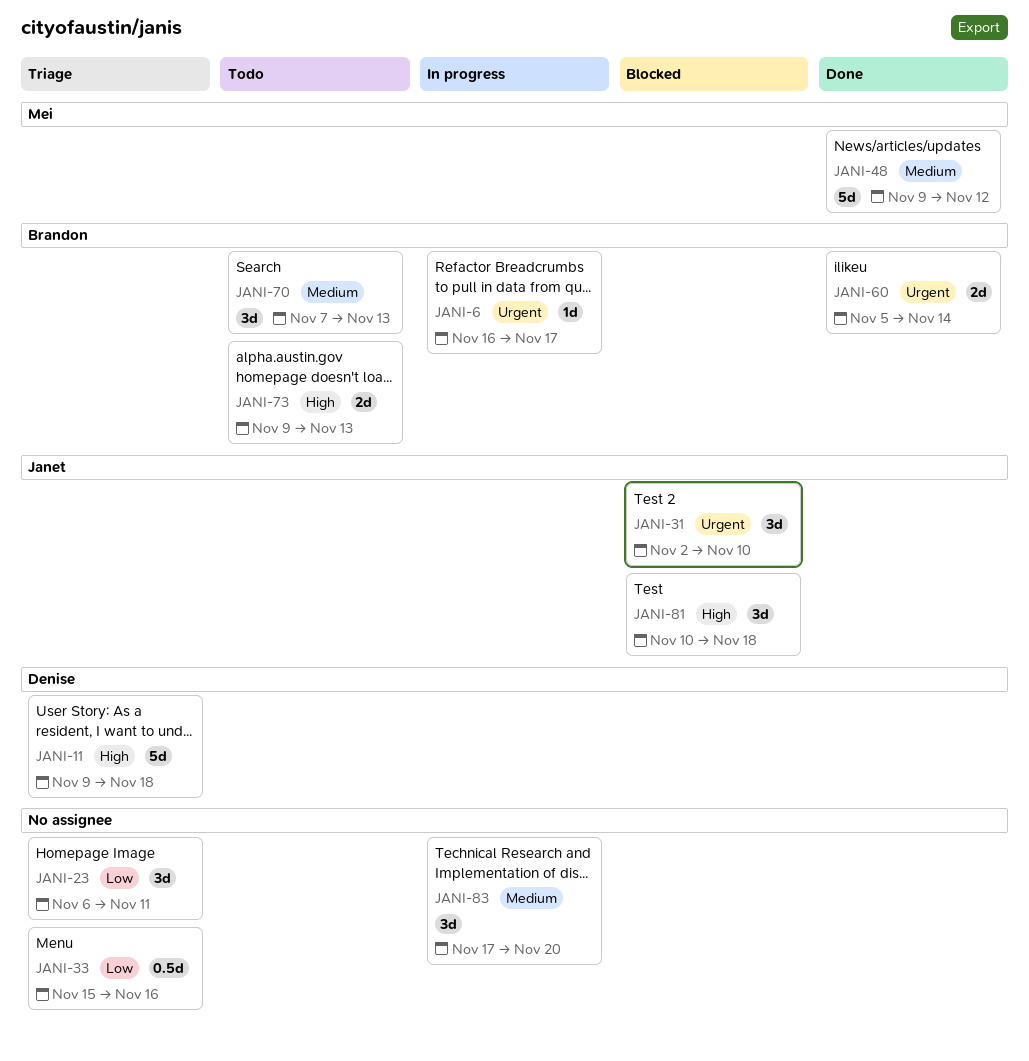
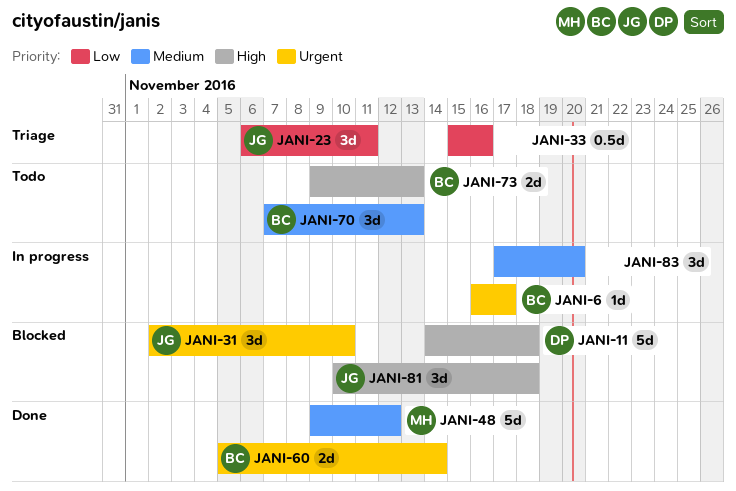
JANI-11, status: Triage -> Blocked
JANI-11, start: Nov 9 -> Nov 14
JANI-23, owner: none -> Janet

